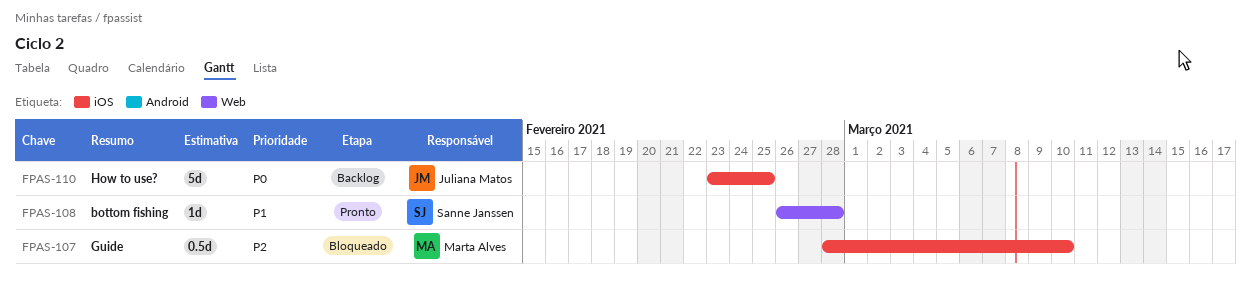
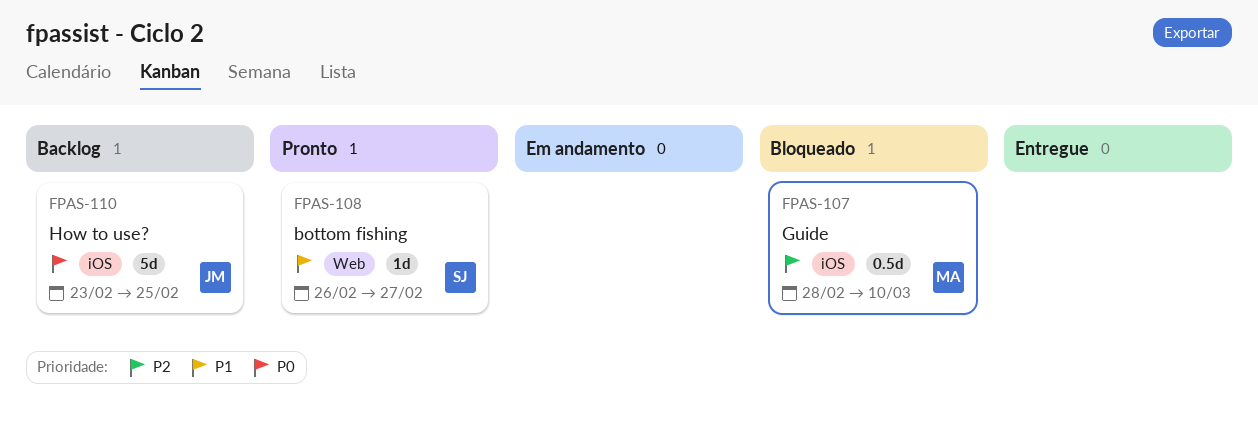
FPAS-108, due: Feb 28 -> Feb 27

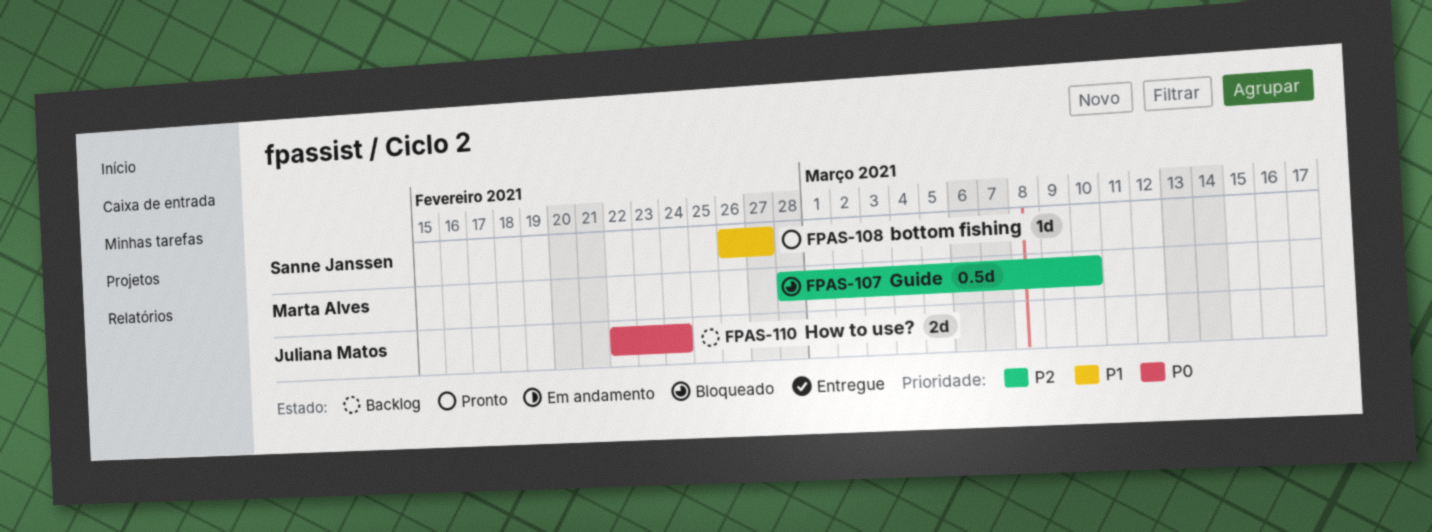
FPAS-110, estimate: 5d -> 2d
FPAS-110, start: Feb 23 -> Feb 22
FPAS-110, due: Feb 25 -> Feb 24

